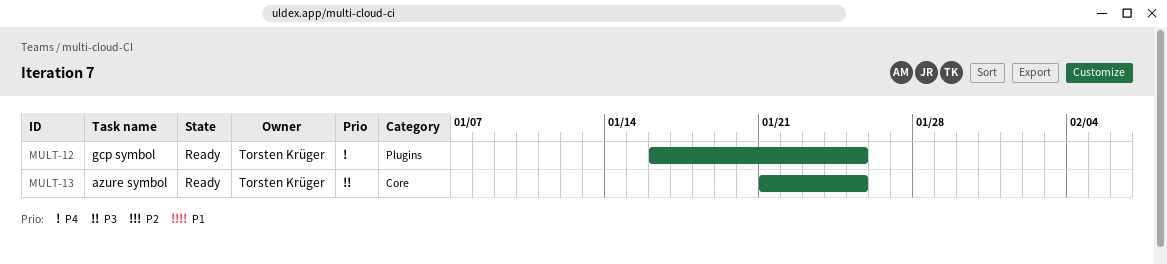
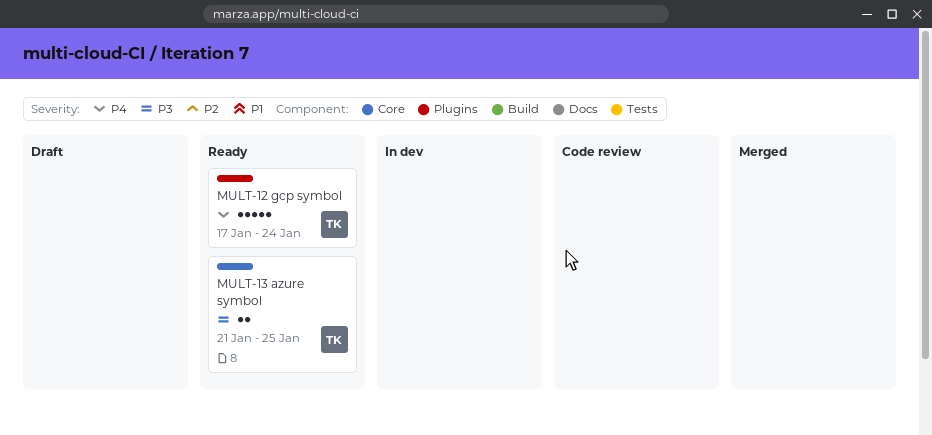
MULT-12, start: Jan 16 -> Jan 17
MULT-12, due: Jan 25 -> Jan 24

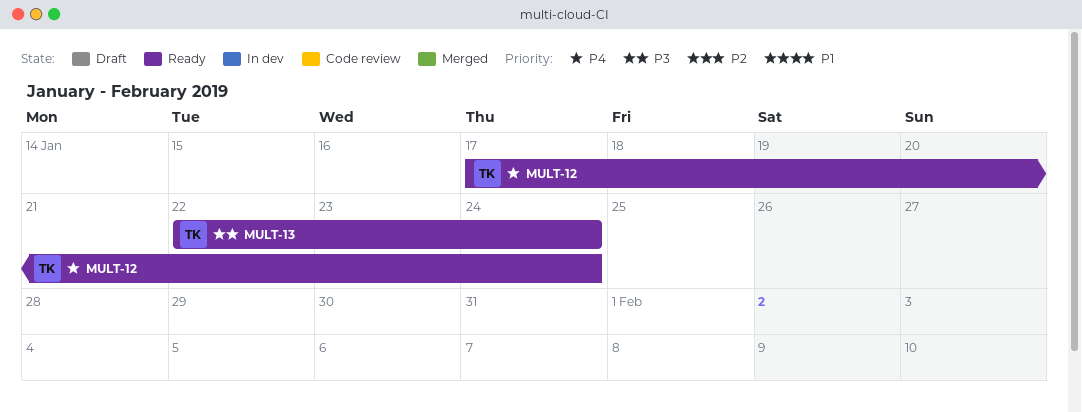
MULT-13, start: Jan 21 -> Jan 22
MULT-13, due: Jan 25 -> Jan 24

